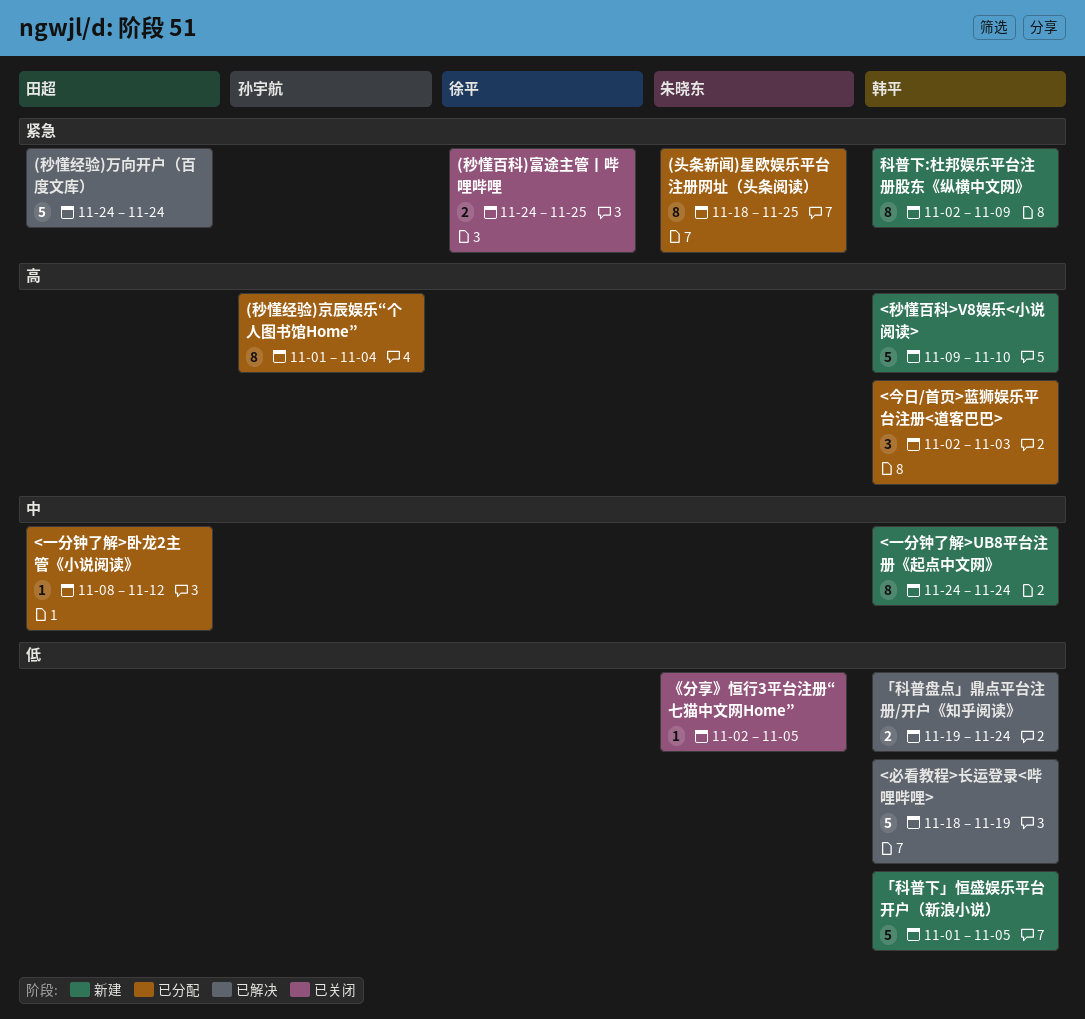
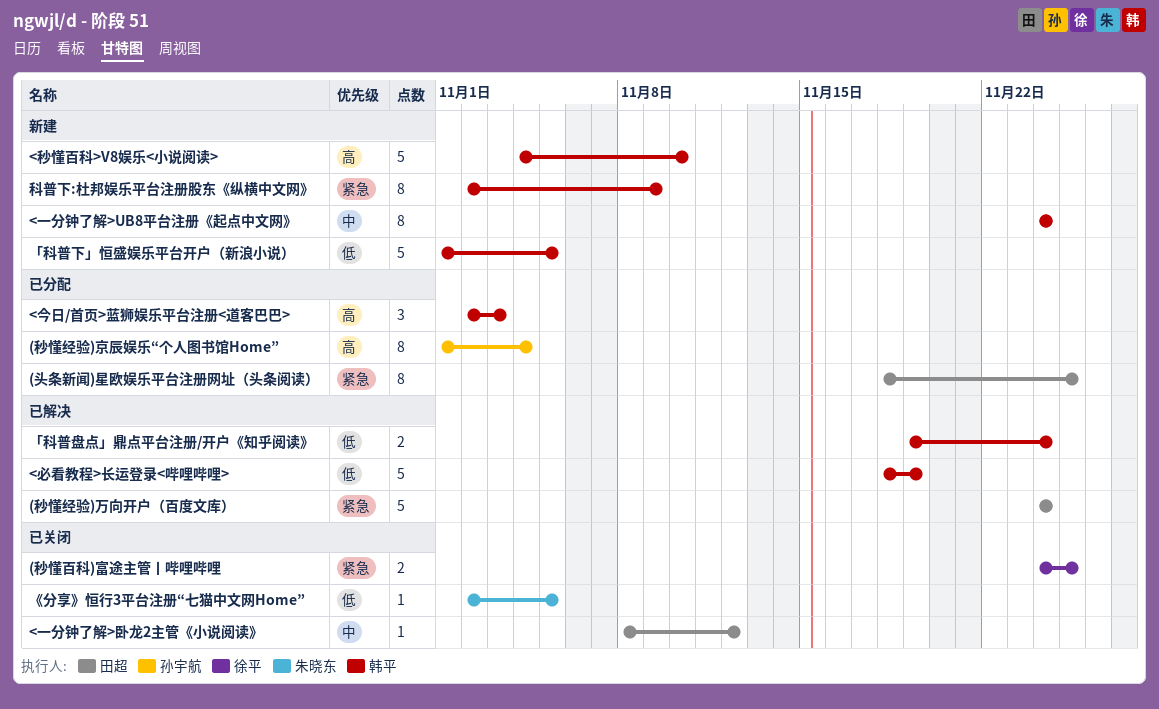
(头条新闻)星欧娱乐平台注册网址（头条阅读）, owner: 朱晓东 -> 田超
<一分钟了解>卧龙2主管《小说阅读》, status: 已分配 -> 已关闭
<秒懂百科>V8娱乐<小说阅读>, start: Nov 9 -> Nov 4

